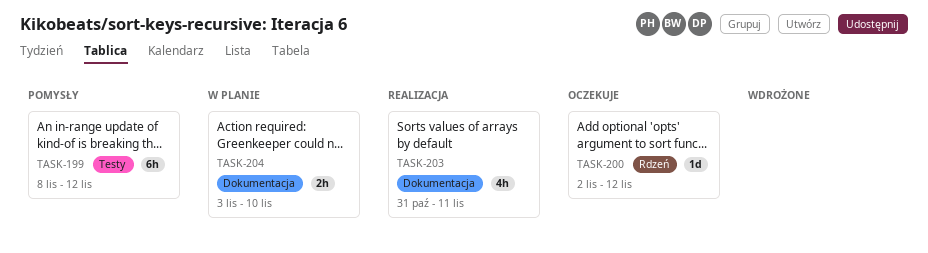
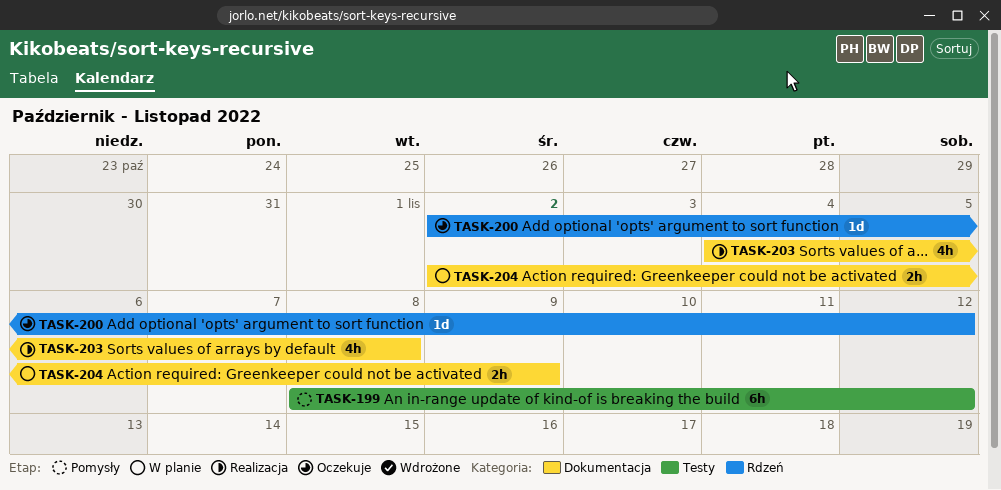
TASK-203, start: Oct 31 -> Nov 4
TASK-203, due: Nov 11 -> Nov 8
TASK-204, start: Nov 3 -> Nov 2
TASK-204, due: Nov 10 -> Nov 9

